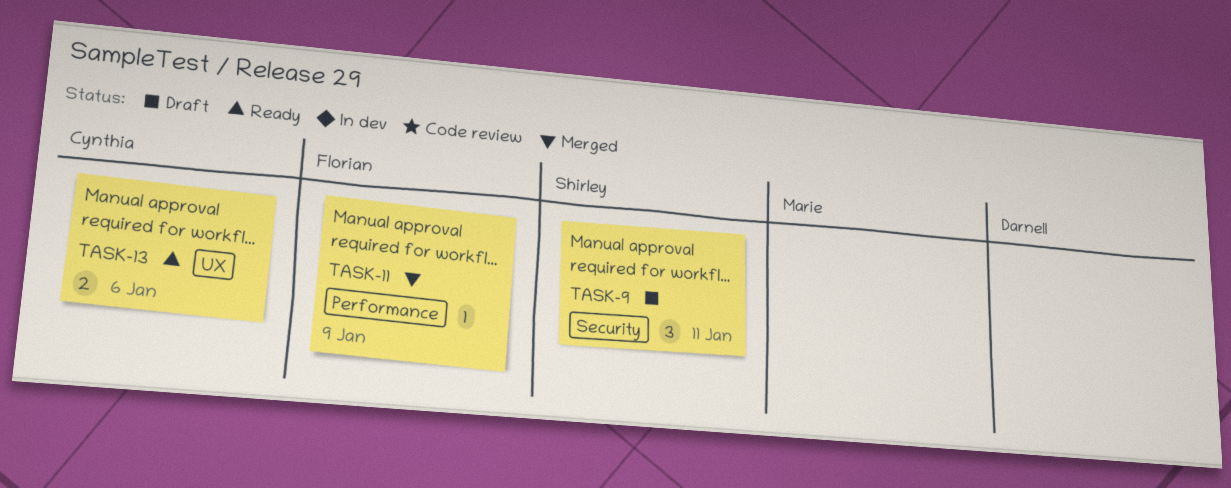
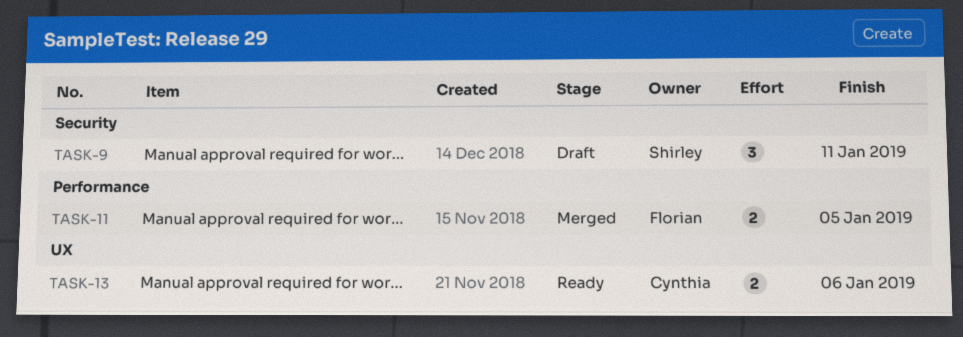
TASK-11, estimate: 1 -> 2
TASK-11, due: Jan 9 -> Jan 5

